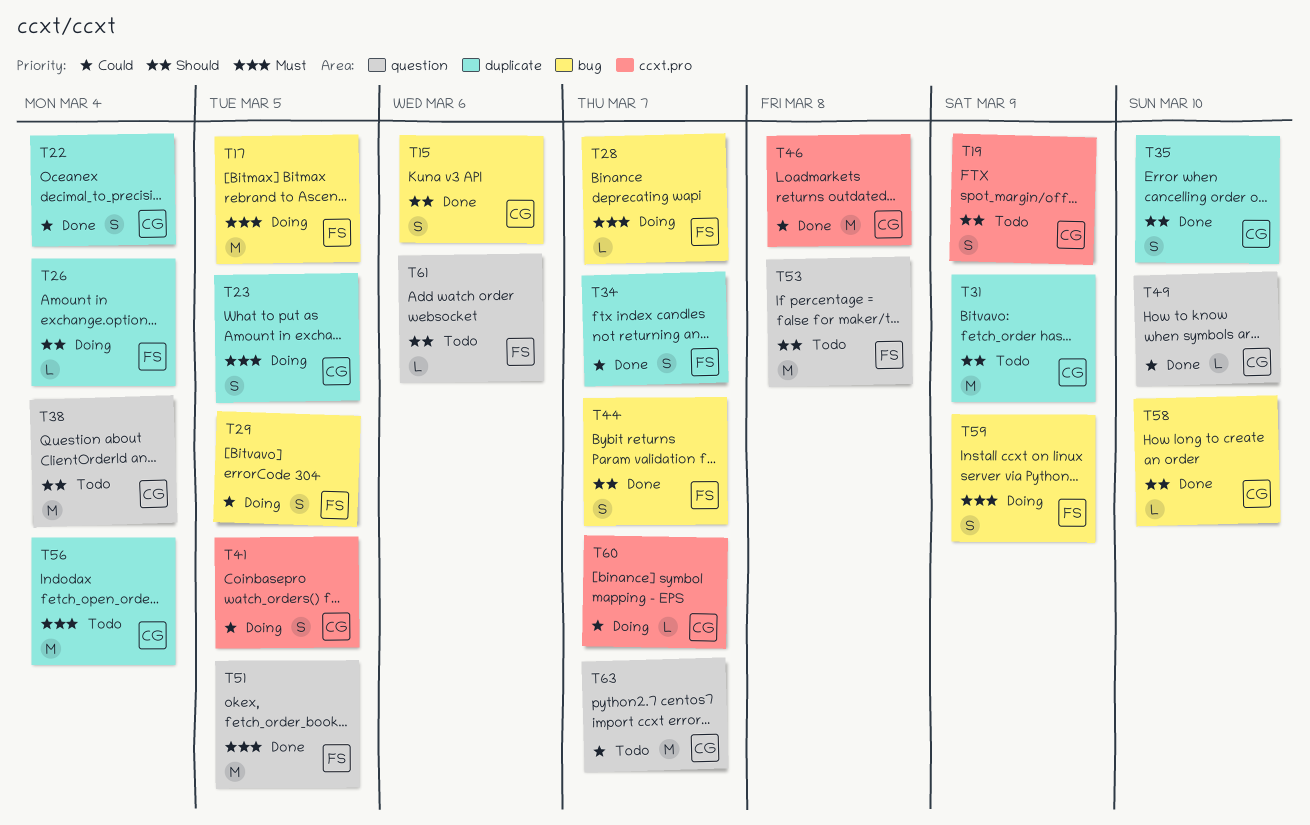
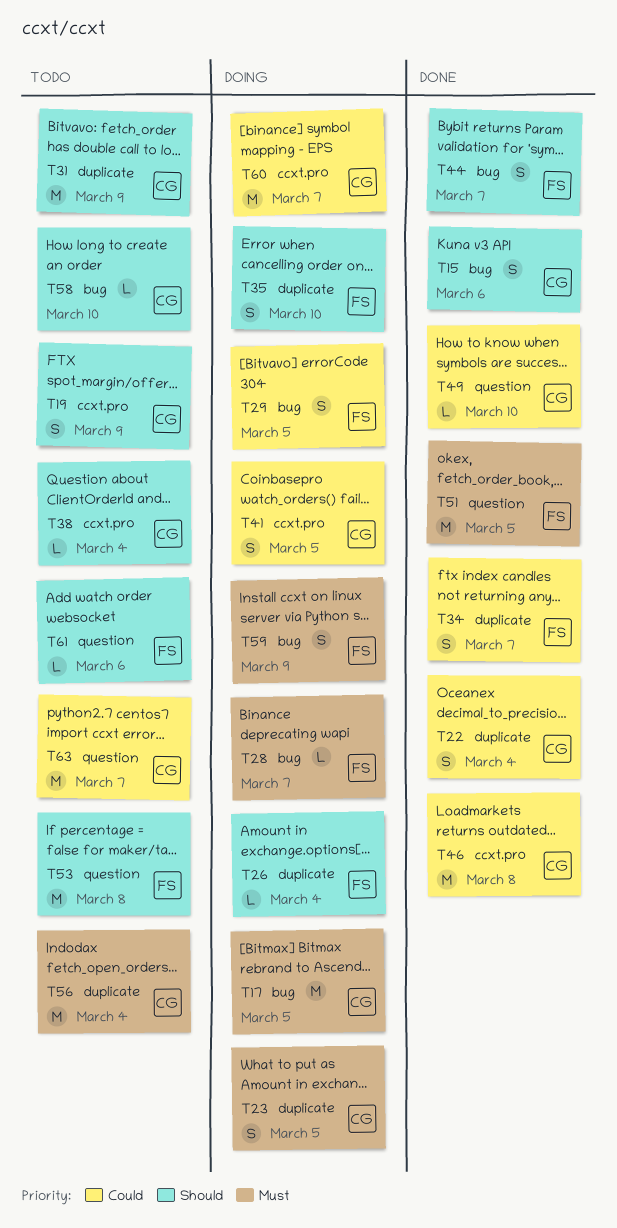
T17, owner: FS -> CG
T35, status: Done -> Doing
T35, owner: CG -> FS
T38, label: question -> ccxt.pro
T38, estimate: M -> L
T58, status: Done -> Todo
T60, estimate: L -> M

